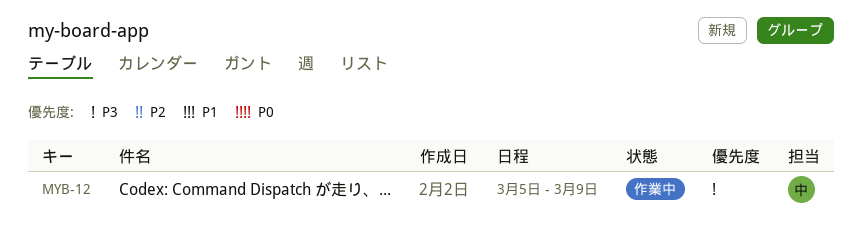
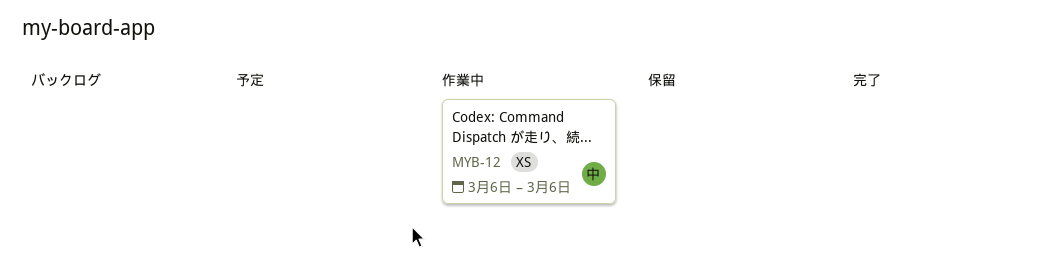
MYB-12, start: Mar 5 -> Mar 6
MYB-12, due: Mar 9 -> Mar 6

